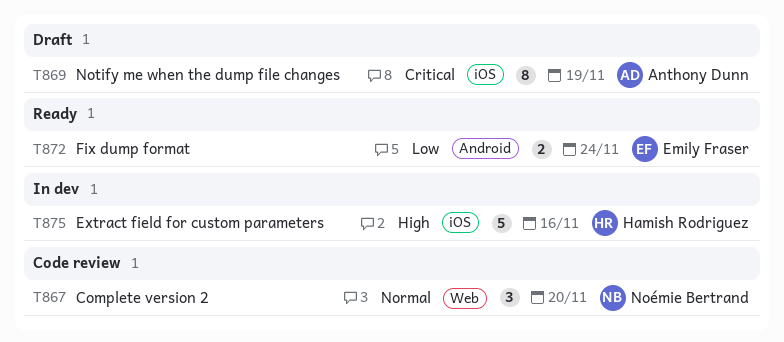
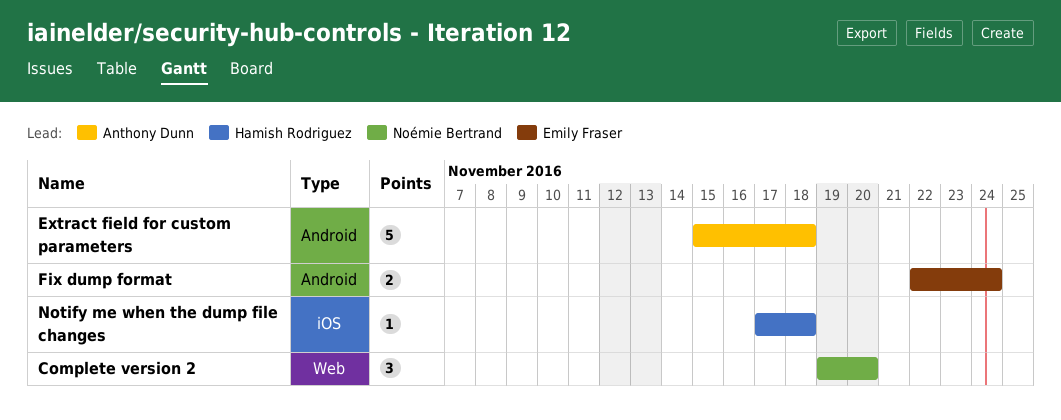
Extract field for custom parameters, owner: Hamish Rodriguez -> Anthony Dunn
Extract field for custom parameters, label: iOS -> Android
Extract field for custom parameters, due: Nov 16 -> Nov 18
Notify me when the dump file changes, owner: Anthony Dunn -> Hamish Rodriguez
Notify me when the dump file changes, estimate: 8 -> 1
Notify me when the dump file changes, due: Nov 19 -> Nov 18

